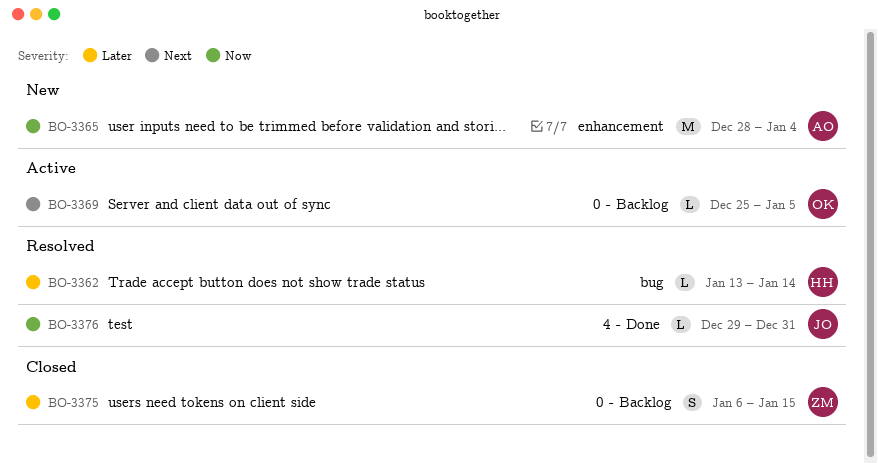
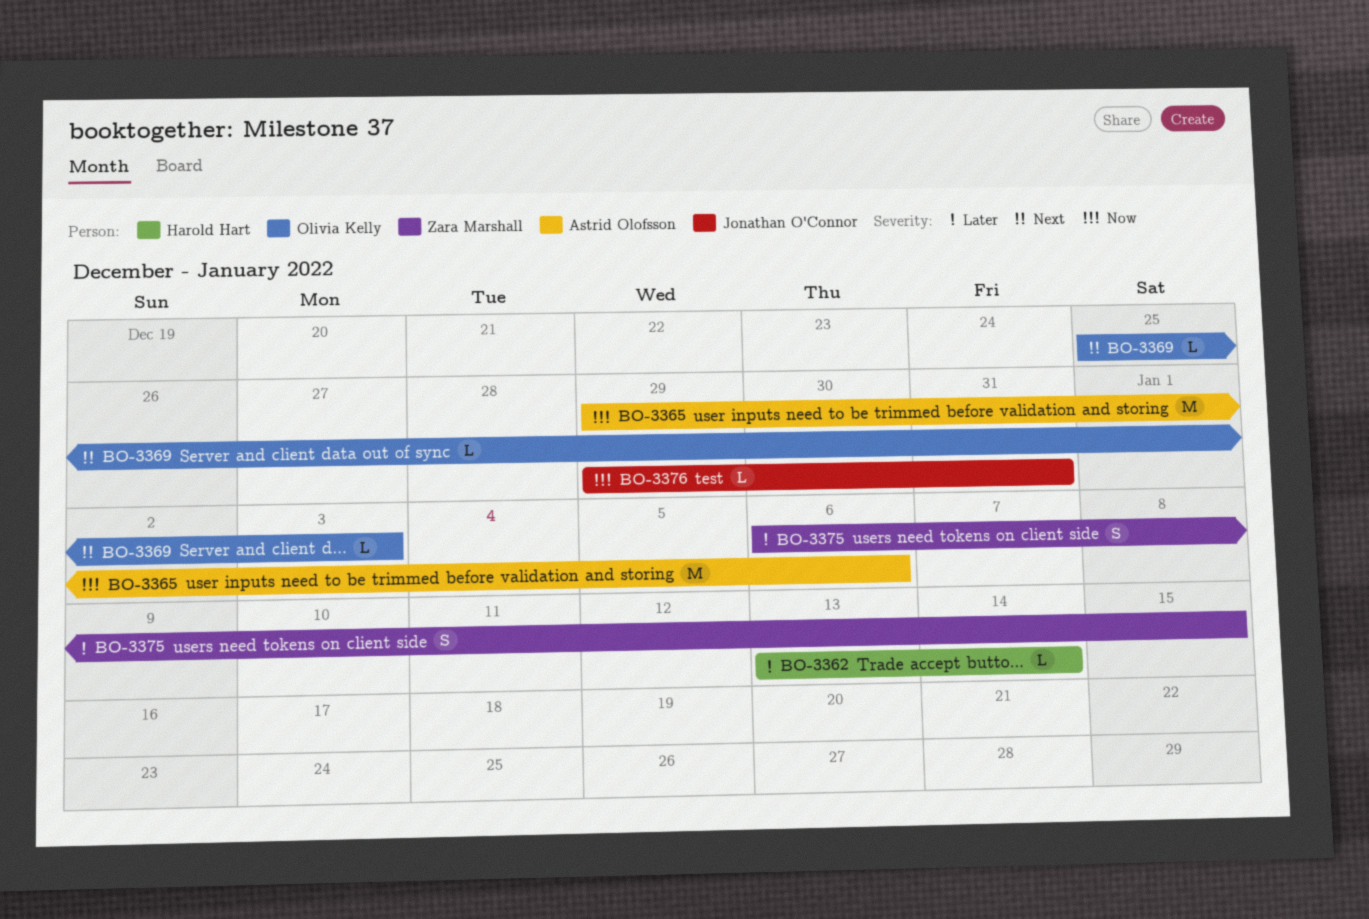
BO-3365, start: Dec 28 -> Dec 29
BO-3365, due: Jan 4 -> Jan 6
BO-3369, due: Jan 5 -> Jan 3

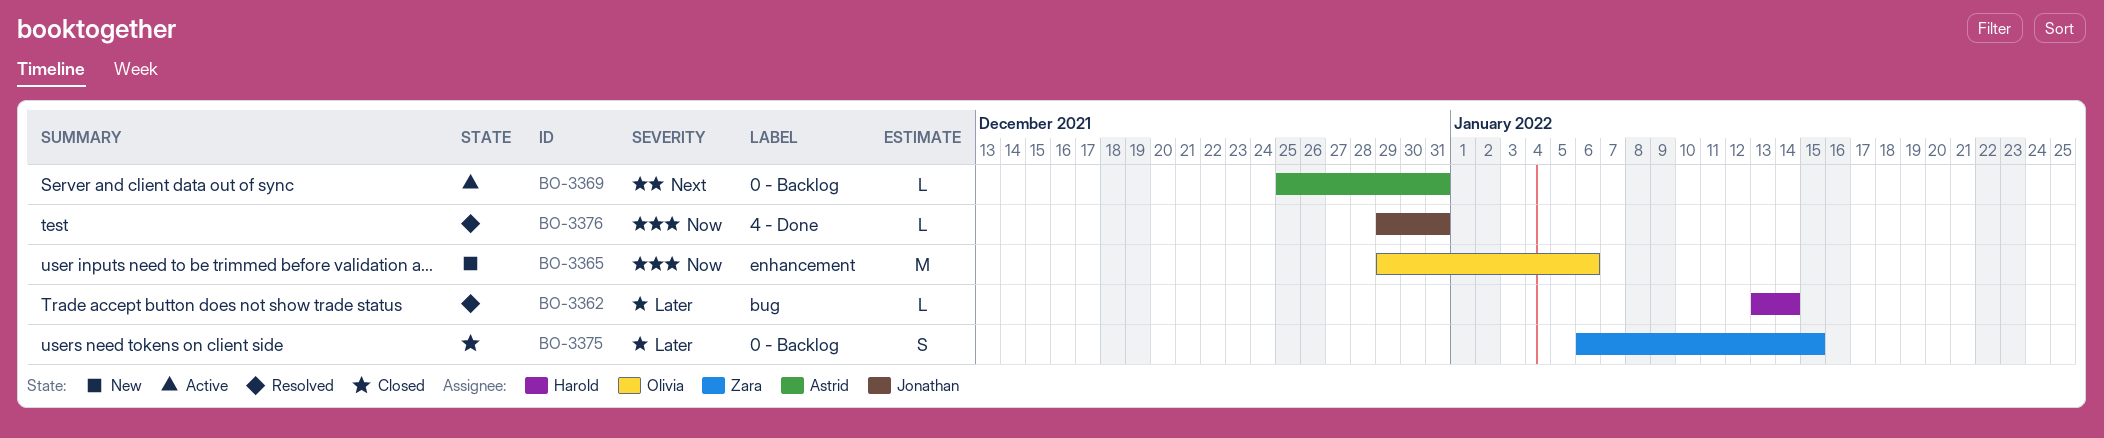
BO-3365, owner: Astrid Olofsson -> Olivia Kelly
BO-3369, owner: Olivia Kelly -> Astrid Olofsson
BO-3369, due: Jan 3 -> Dec 31

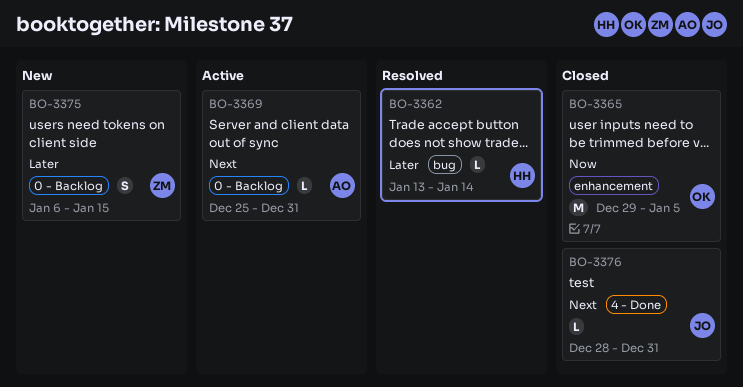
BO-3365, status: New -> Closed
BO-3365, due: Jan 6 -> Jan 5
BO-3375, status: Closed -> New
BO-3376, status: Resolved -> Closed
BO-3376, priority: Now -> Next
BO-3376, start: Dec 29 -> Dec 28

